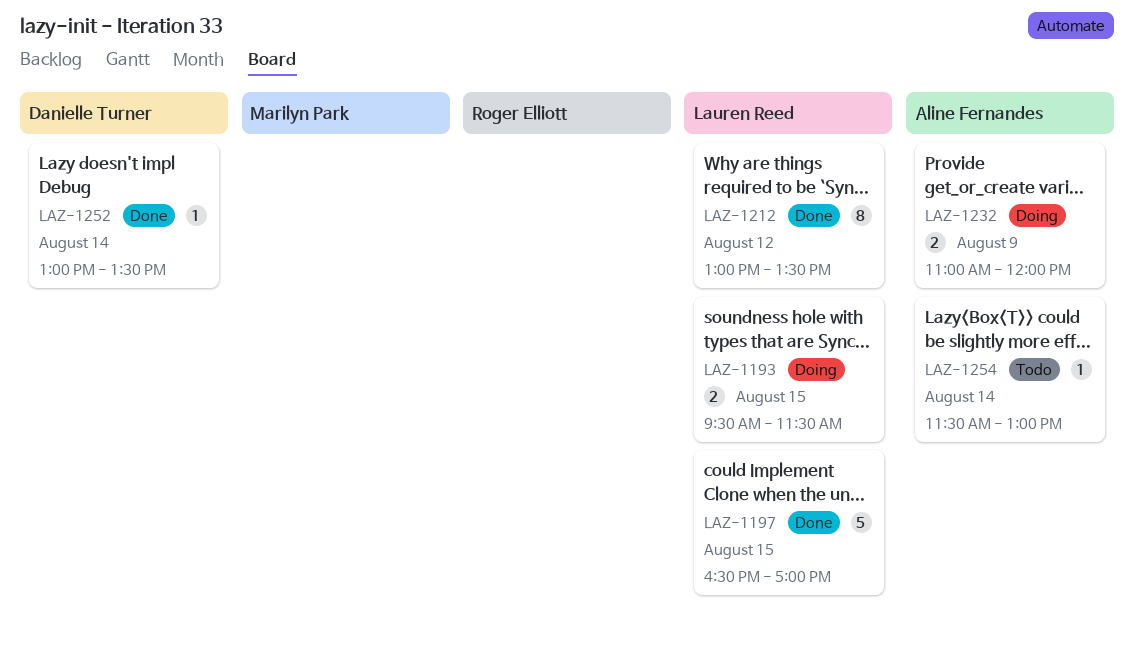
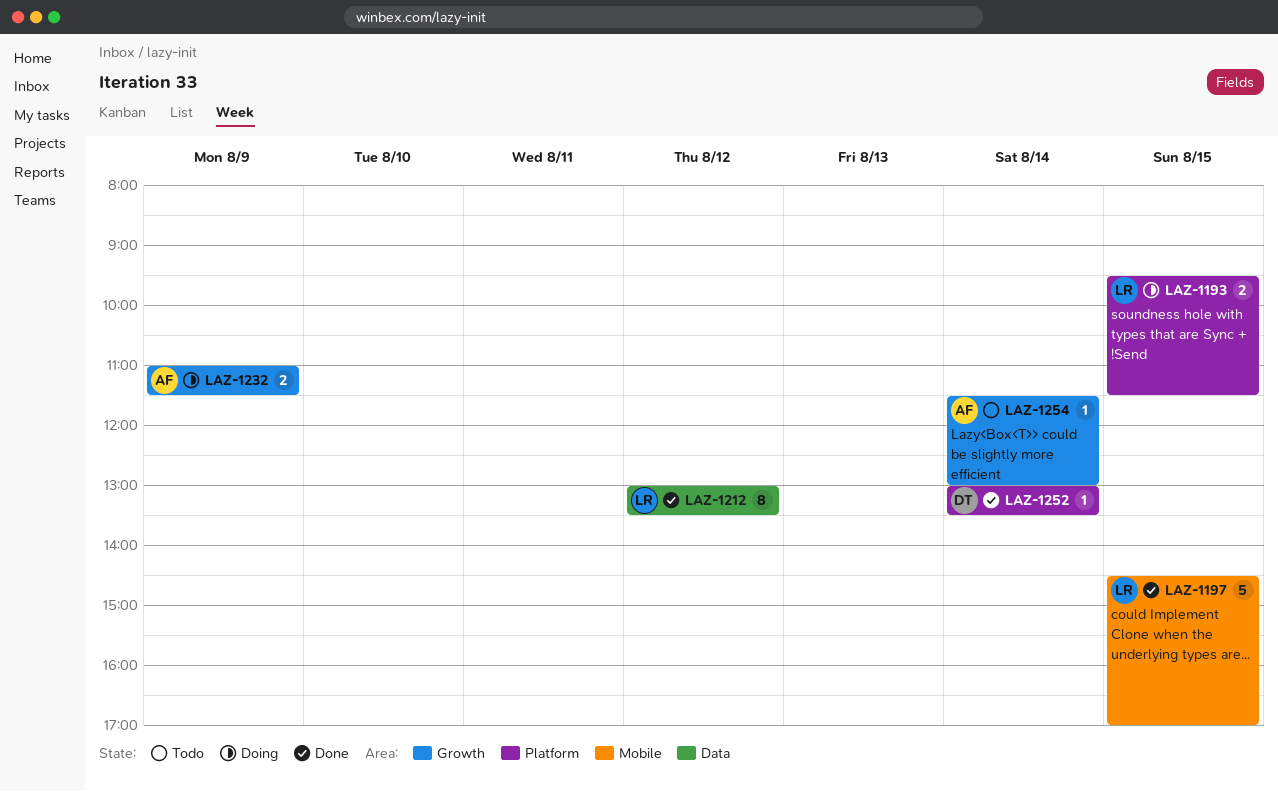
LAZ-1197, begins: 16:30 -> 14:30
LAZ-1232, ends: 12:00 -> 11:30

